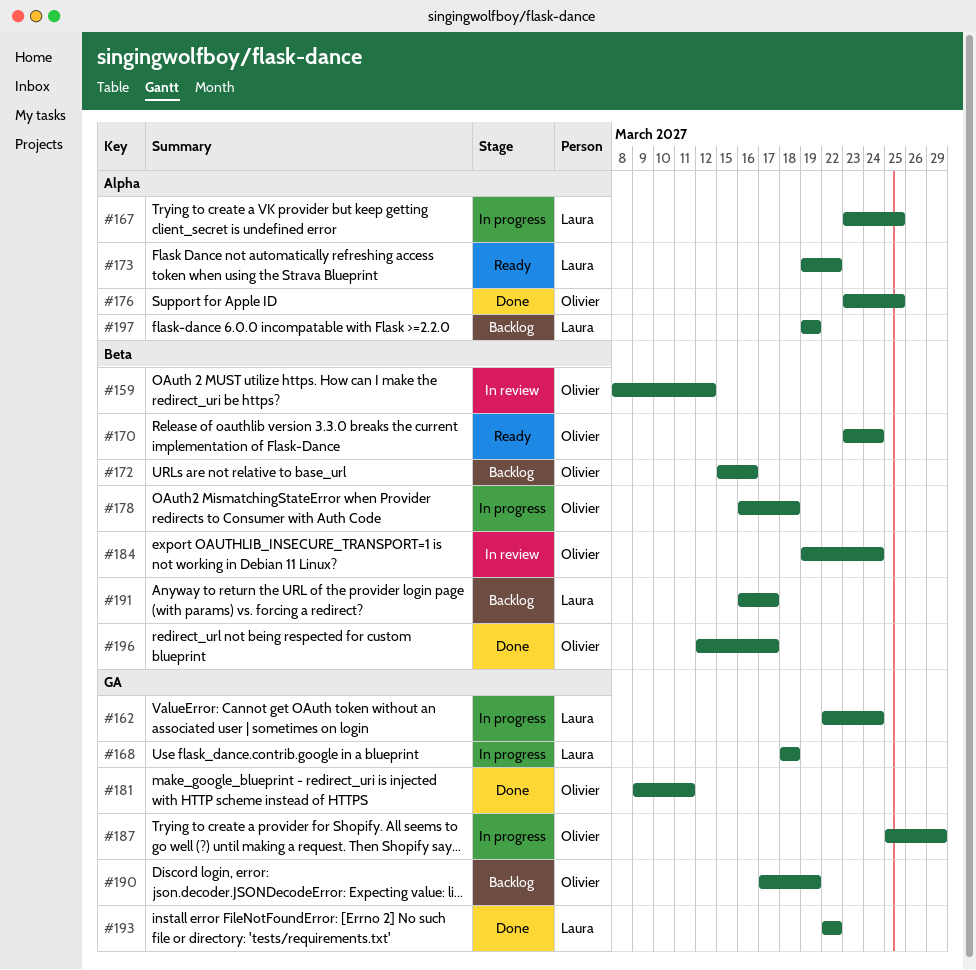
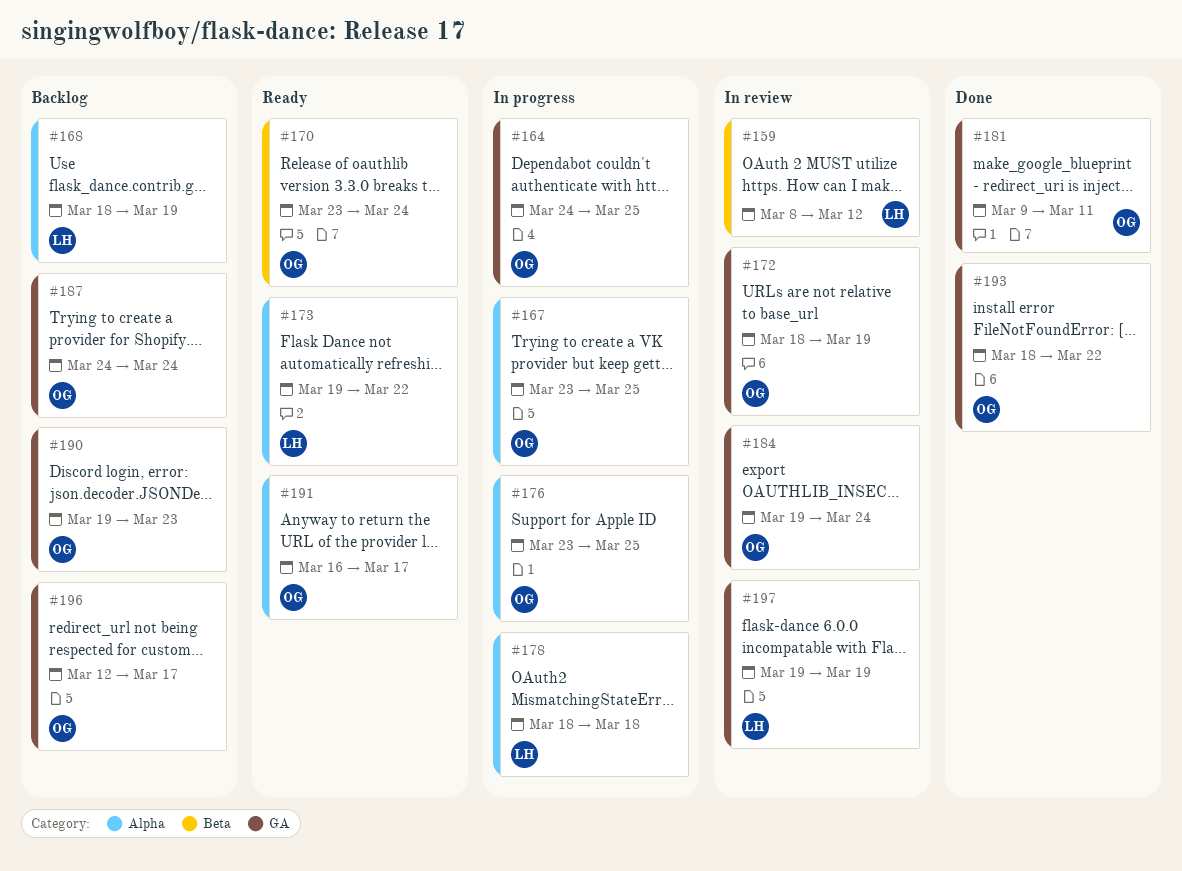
#159, owner: Olivier -> Laura
#162: present -> none
#164: none -> present
#167, owner: Laura -> Olivier
#168, status: In progress -> Backlog
#168, label: GA -> Alpha
#168, due: Mar 18 -> Mar 19
#172, status: Backlog -> In review
#172, label: Beta -> GA
#172, start: Mar 15 -> Mar 18
#172, due: Mar 16 -> Mar 19
#176, status: Done -> In progress
#178, owner: Olivier -> Laura
#178, label: Beta -> Alpha
#178, start: Mar 16 -> Mar 18
#184, label: Beta -> GA
#187, status: In progress -> Backlog
#187, start: Mar 25 -> Mar 24
#187, due: Mar 29 -> Mar 24
#190, start: Mar 17 -> Mar 19
#190, due: Mar 19 -> Mar 23
#191, status: Backlog -> Ready
#191, owner: Laura -> Olivier
#191, label: Beta -> Alpha
#193, owner: Laura -> Olivier
#193, start: Mar 22 -> Mar 18
#196, status: Done -> Backlog
#196, label: Beta -> GA
#197, status: Backlog -> In review
#197, label: Alpha -> GA

